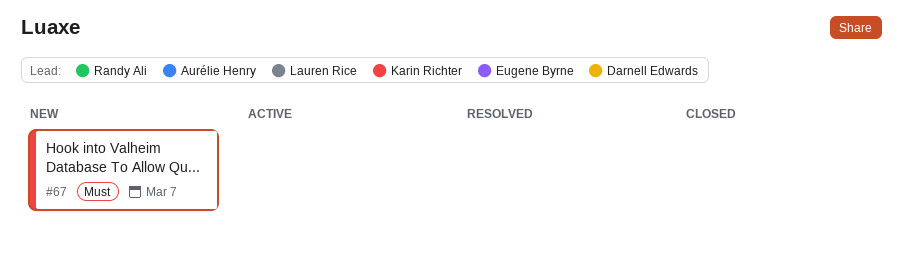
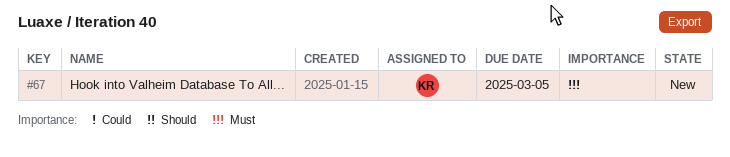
#67, due: Mar 7 -> Mar 5

